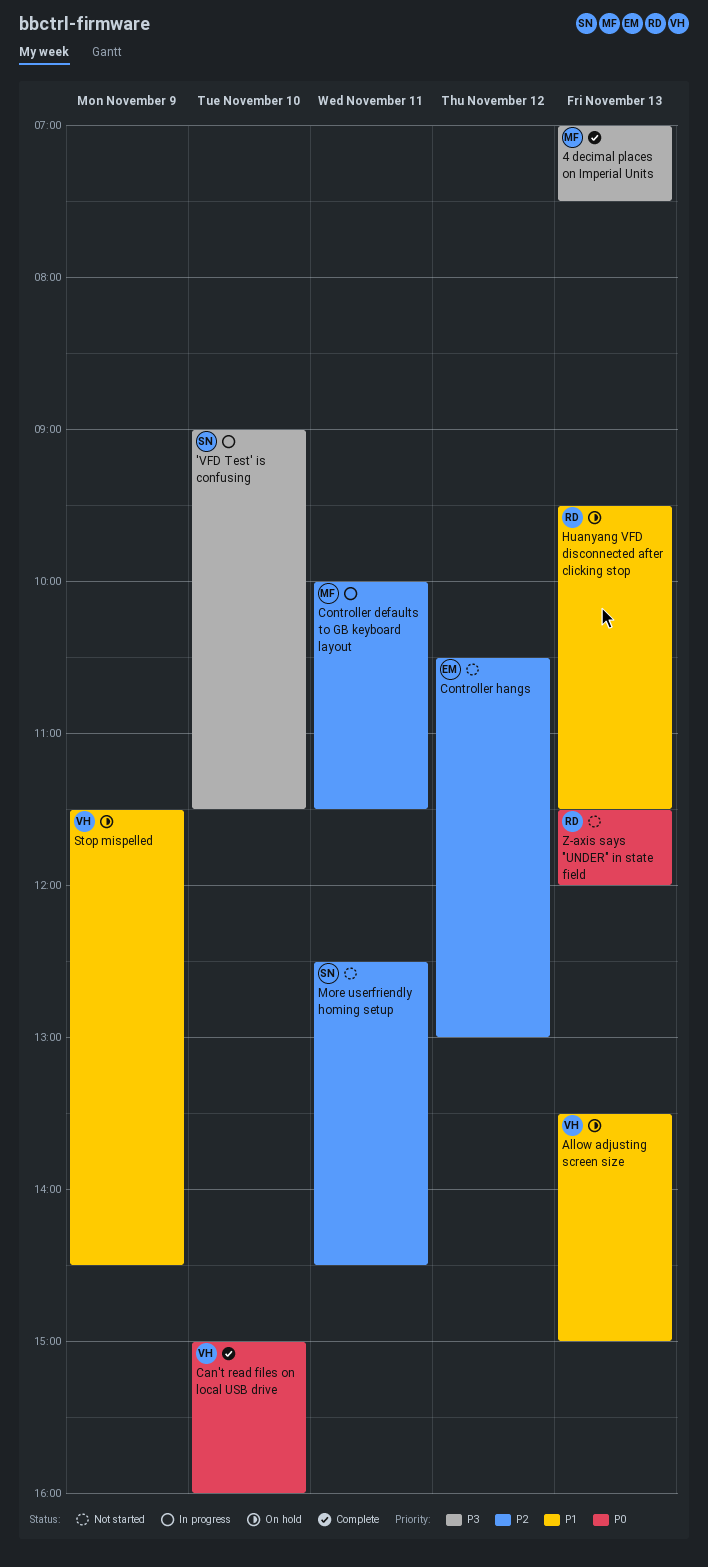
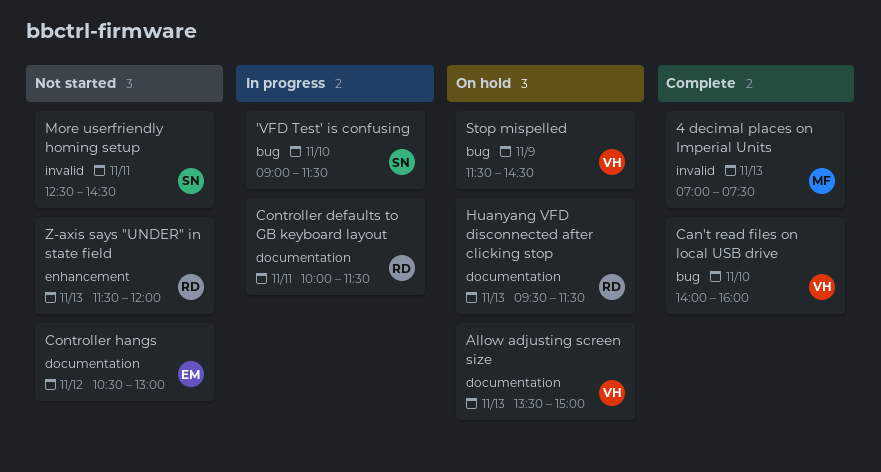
Can't read files on local USB drive, begins: 15:00 -> 14:00
Controller defaults to GB keyboard layout, owner: MF -> RD

